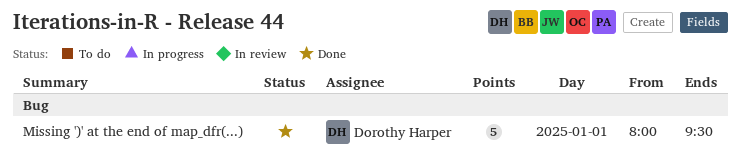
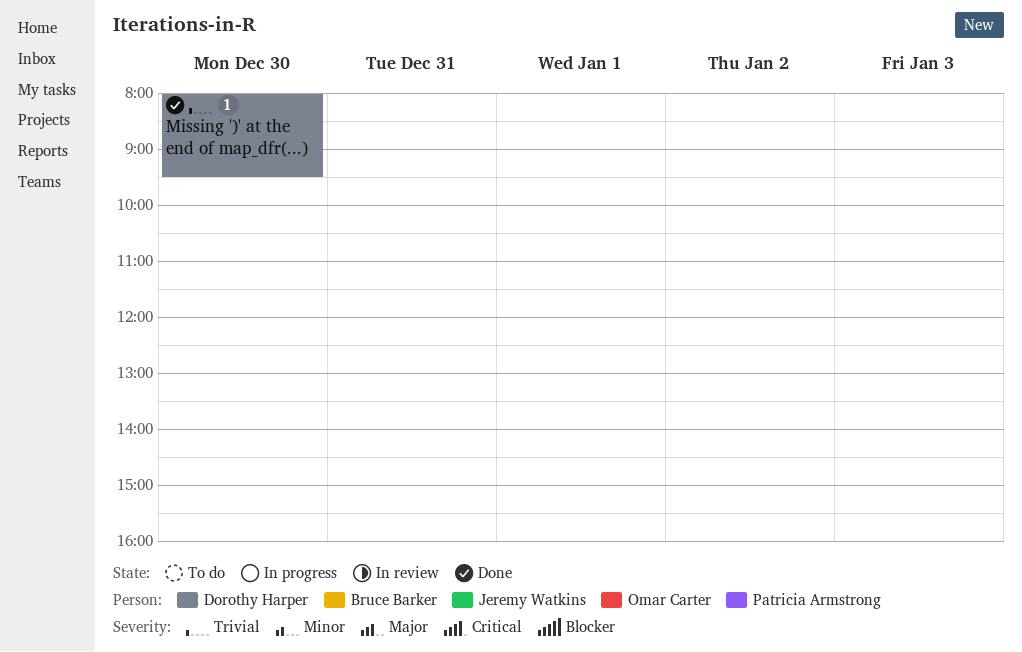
Missing ')' at the end of map_dfr(...), estimate: 5 -> 1
Missing ')' at the end of map_dfr(...), day: Jan 1 -> Dec 30

